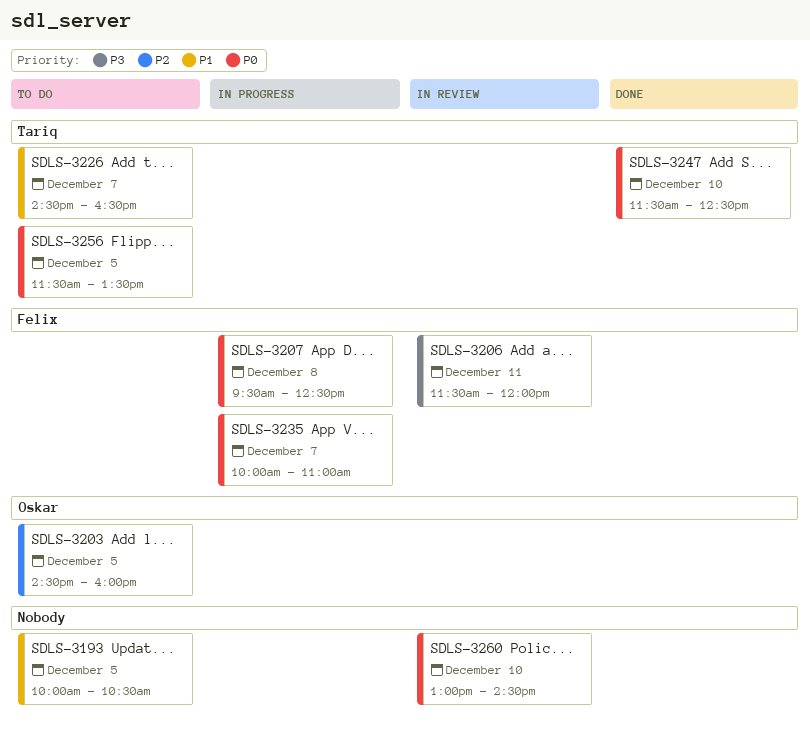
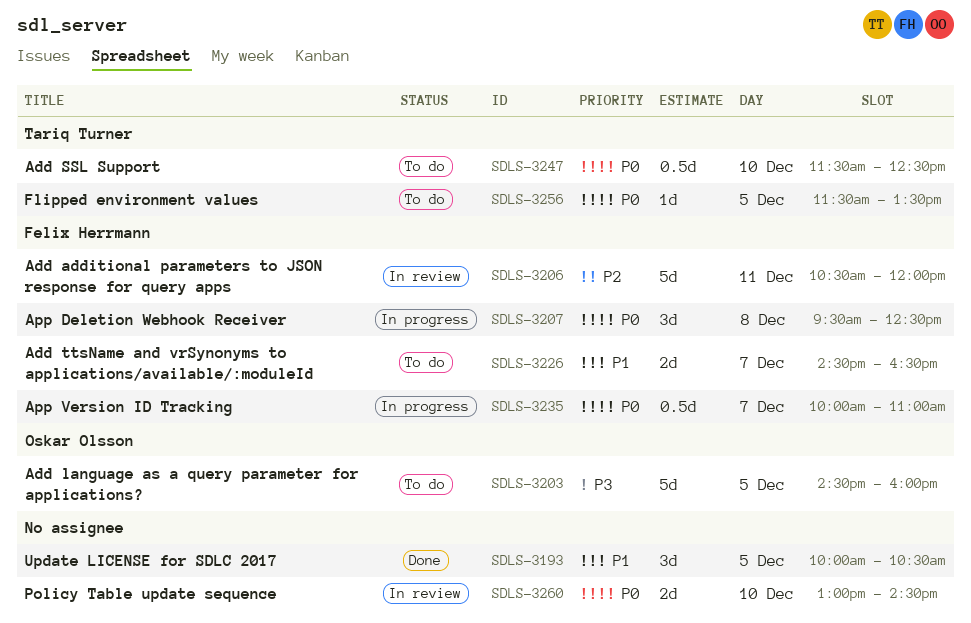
SDLS-3193, status: To do -> Done
SDLS-3203, priority: P2 -> P3
SDLS-3206, priority: P3 -> P2
SDLS-3206, begins: 11:30 -> 10:30
SDLS-3226, owner: Tariq Turner -> Felix Herrmann
SDLS-3247, status: Done -> To do

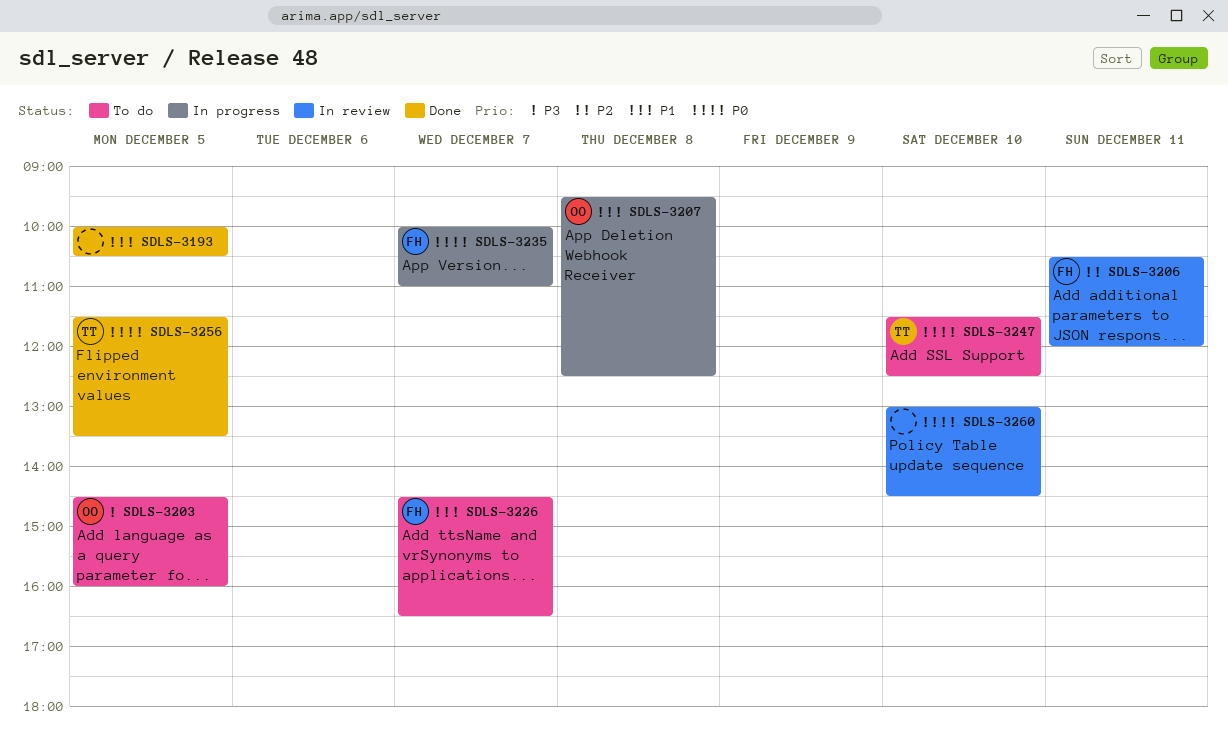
SDLS-3207, owner: Felix Herrmann -> Oskar Olsson
SDLS-3207, priority: P0 -> P1
SDLS-3256, status: To do -> Done

